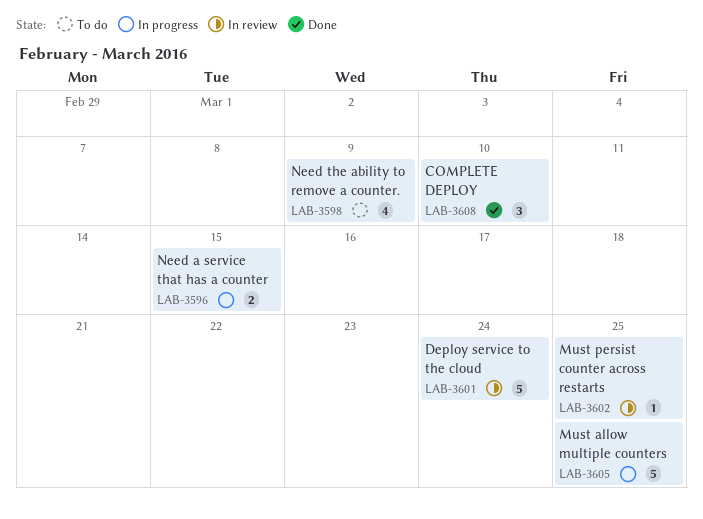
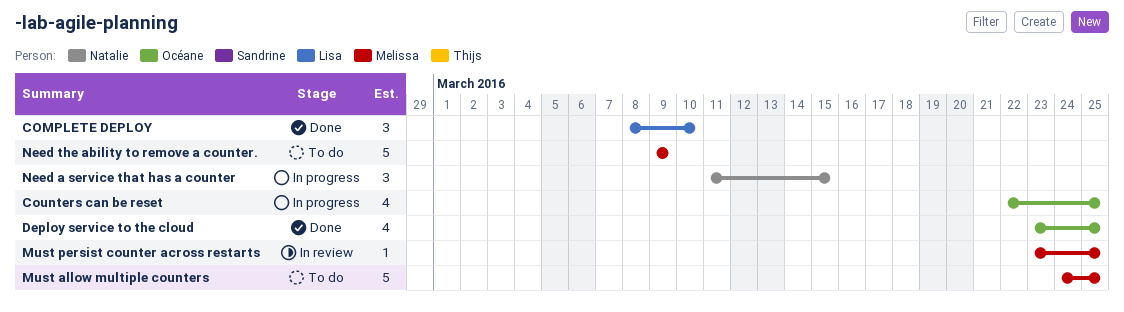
Counters can be reset: none -> present
Deploy service to the cloud, status: In review -> Done
Deploy service to the cloud, estimate: 5 -> 4
Deploy service to the cloud, due: Mar 24 -> Mar 25
Must allow multiple counters, status: In progress -> To do
Need a service that has a counter, estimate: 2 -> 3
Need the ability to remove a counter., estimate: 4 -> 5

